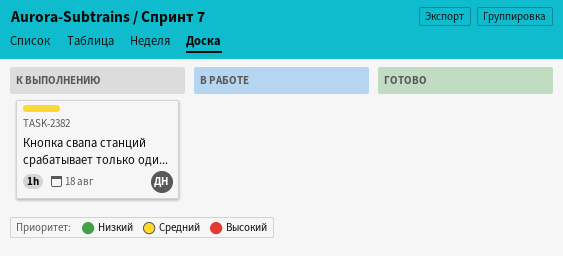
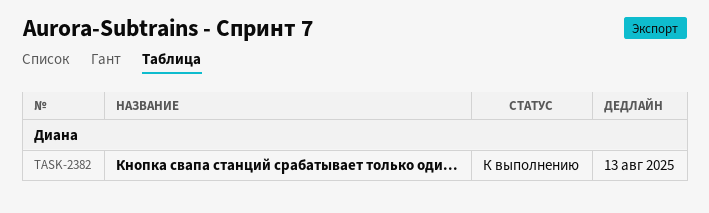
TASK-2382, due: Aug 18 -> Aug 13

